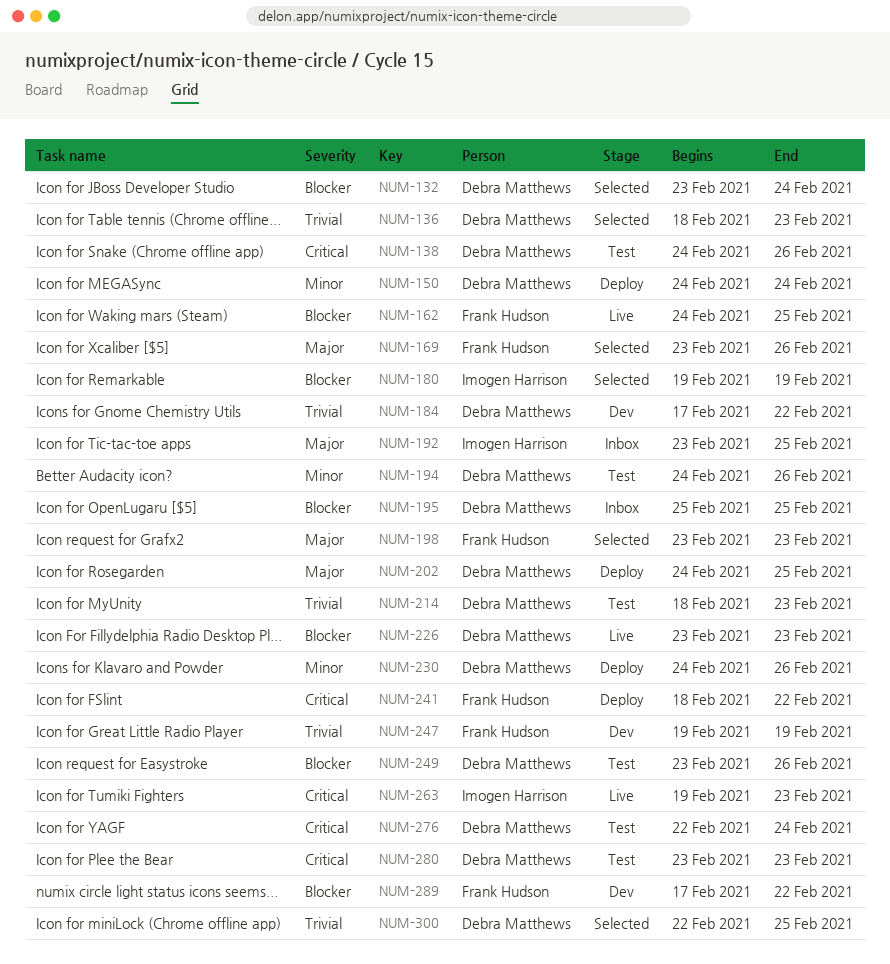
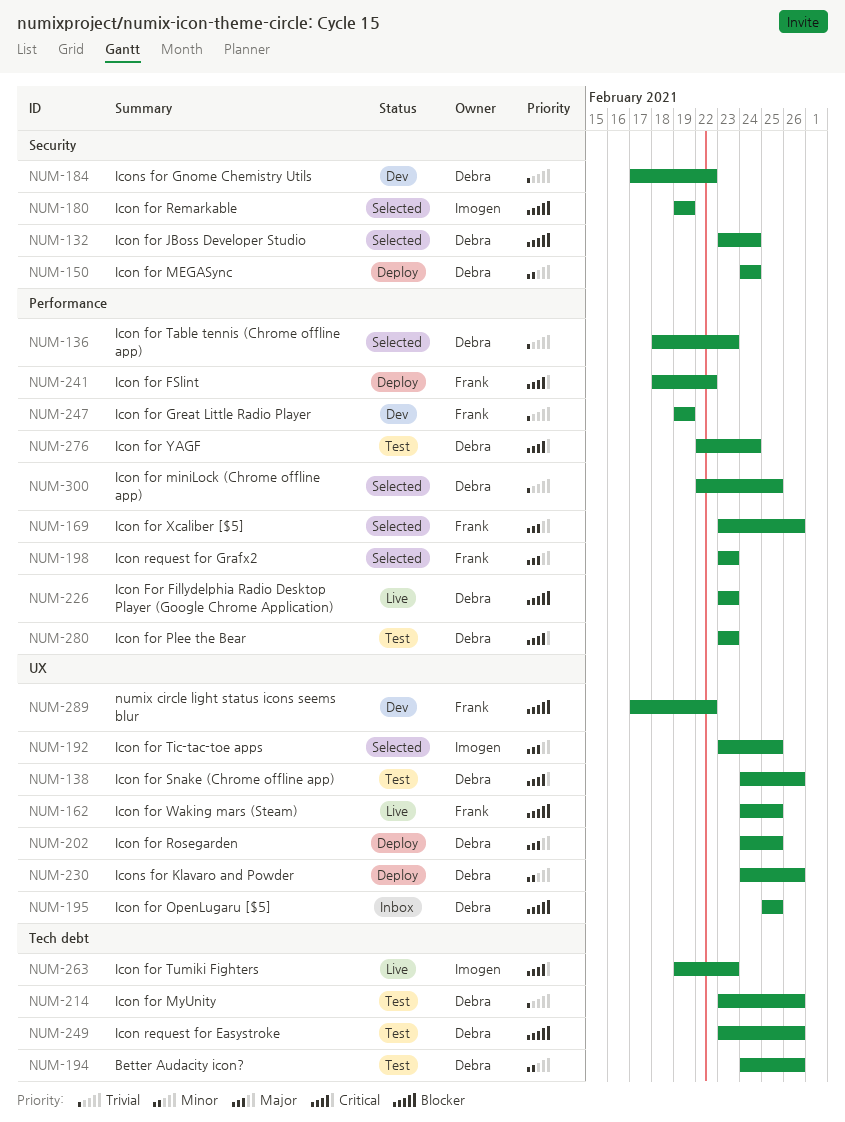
NUM-192, status: Inbox -> Selected
NUM-214, start: Feb 18 -> Feb 23
NUM-214, due: Feb 23 -> Feb 26

